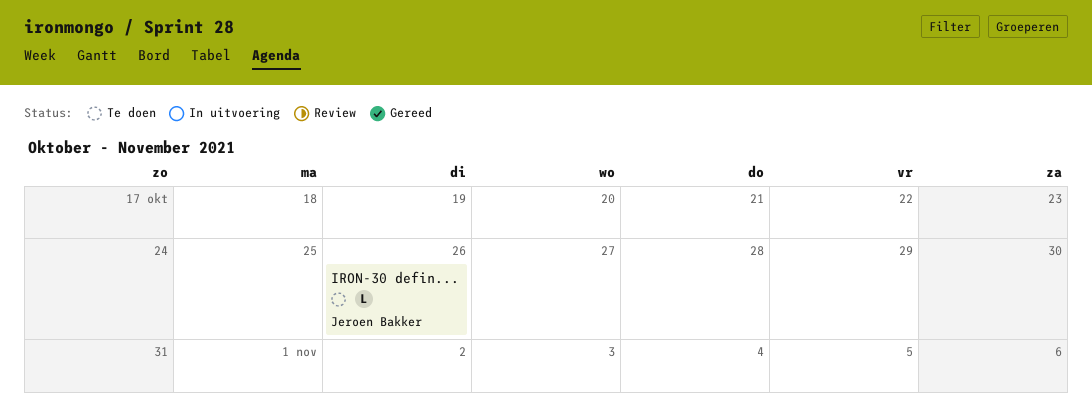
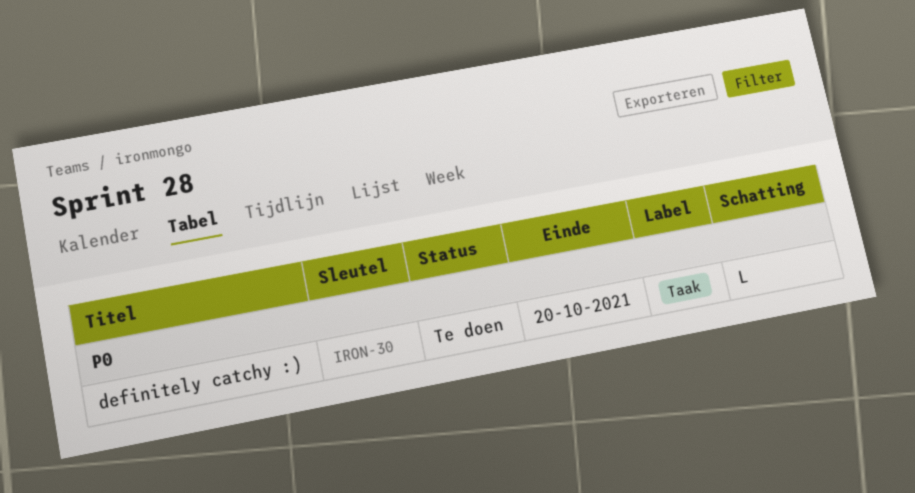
IRON-30, due: Oct 26 -> Oct 20

